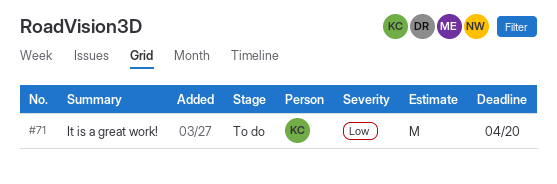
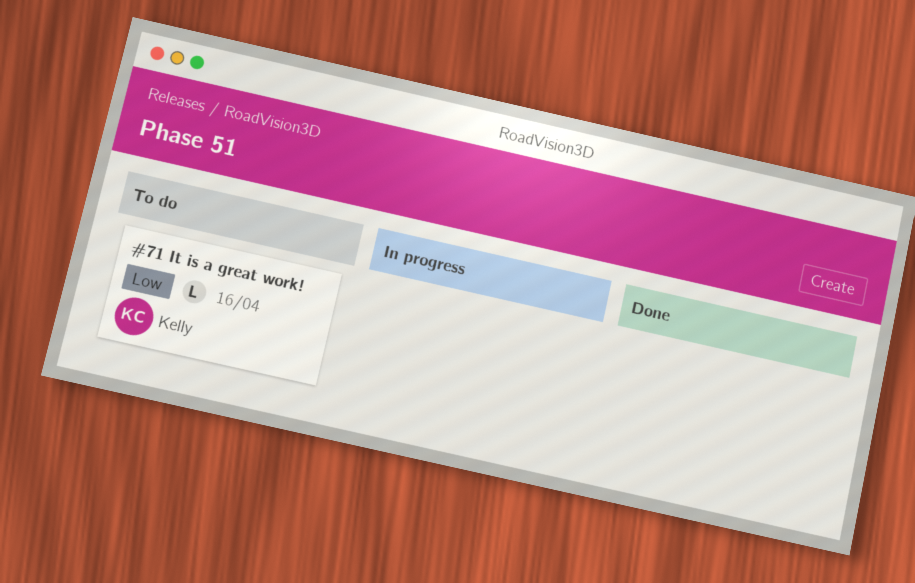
#71, estimate: M -> L
#71, due: Apr 20 -> Apr 16

